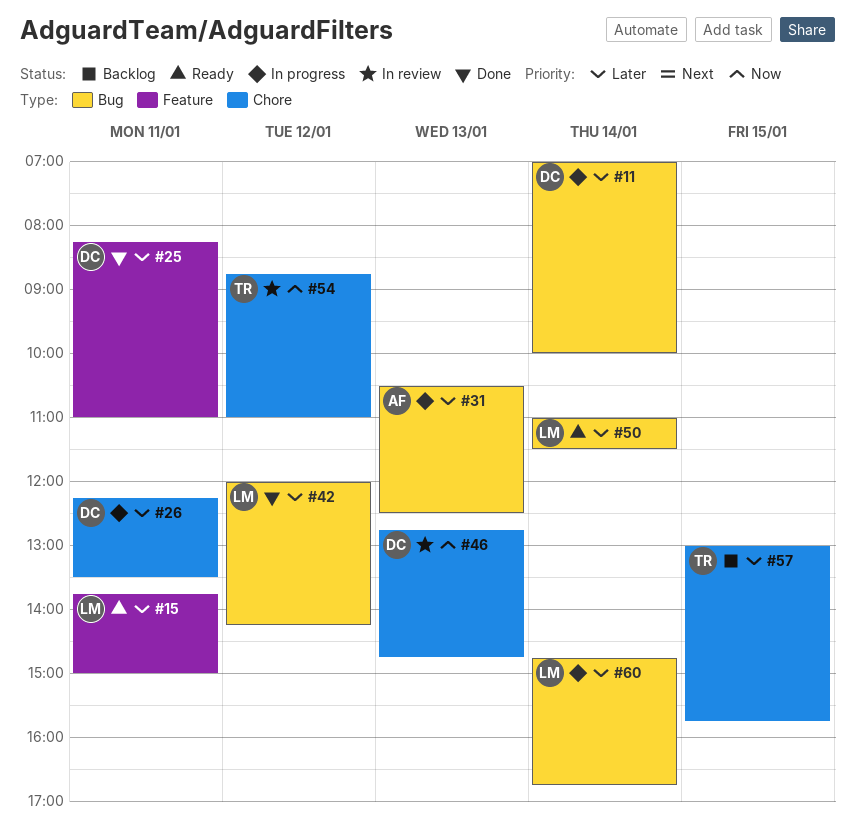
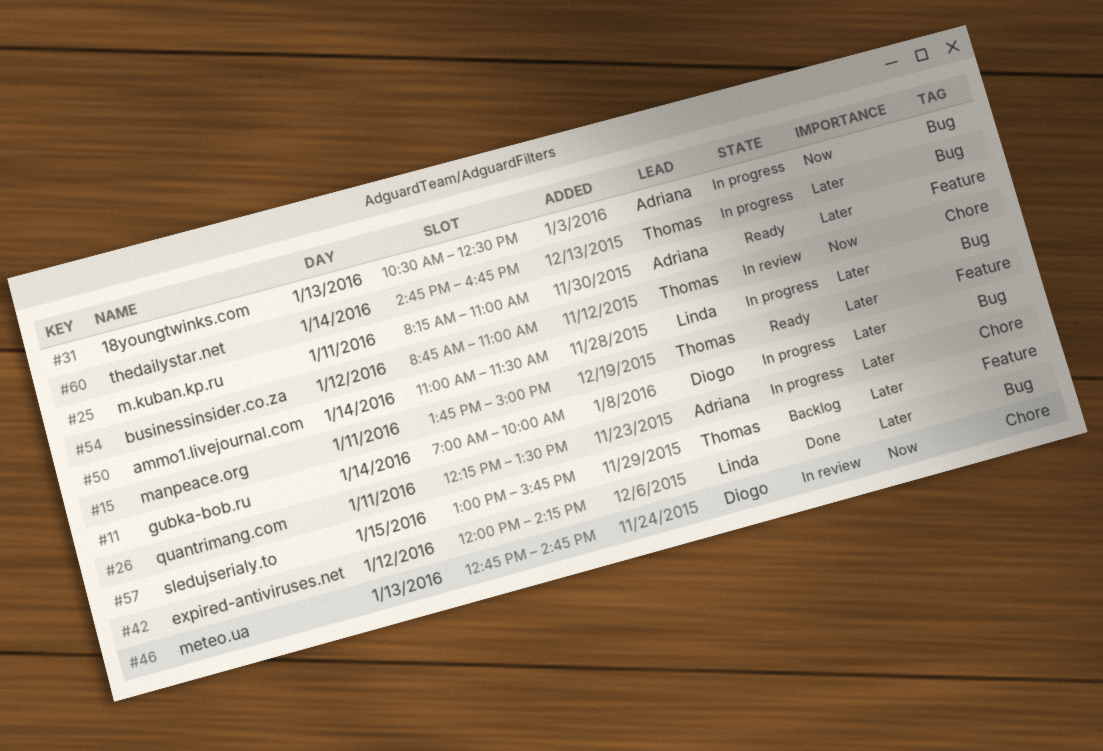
#15, owner: Linda -> Thomas
#25, status: Done -> Ready
#25, owner: Diogo -> Adriana
#26, owner: Diogo -> Adriana
#31, priority: Later -> Now
#50, status: Ready -> In progress
#57, label: Chore -> Feature
#60, owner: Linda -> Thomas

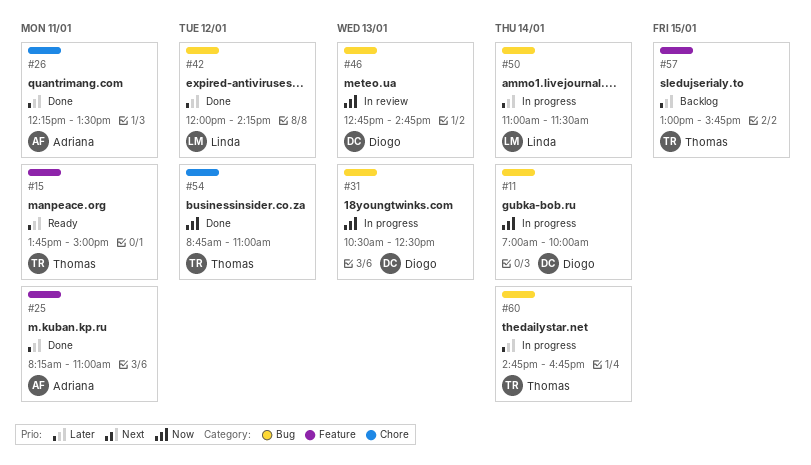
#11, priority: Later -> Now
#25, status: Ready -> Done
#26, status: In progress -> Done
#31, owner: Adriana -> Diogo
#46, label: Chore -> Bug
#54, status: In review -> Done

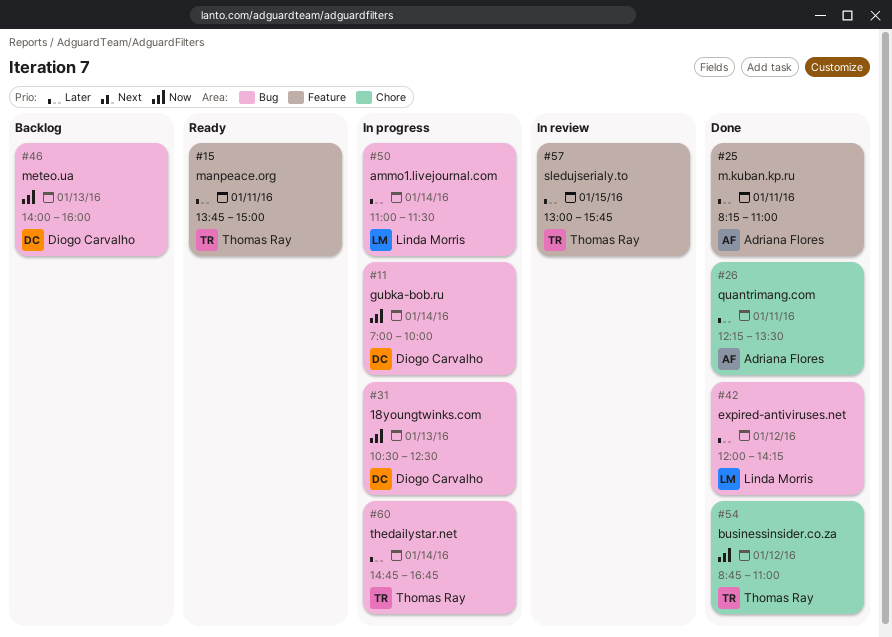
#46, status: In review -> Backlog
#46, begins: 12:45 -> 14:00
#46, ends: 14:45 -> 16:00
#57, status: Backlog -> In review

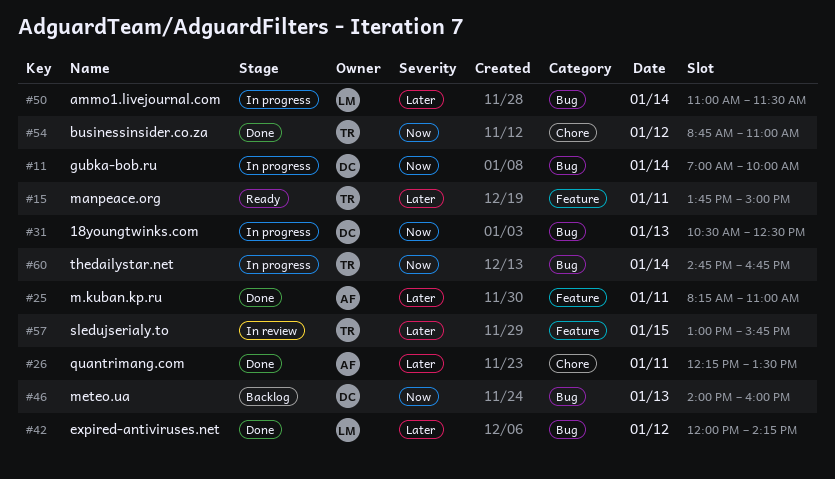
#60, priority: Later -> Now

